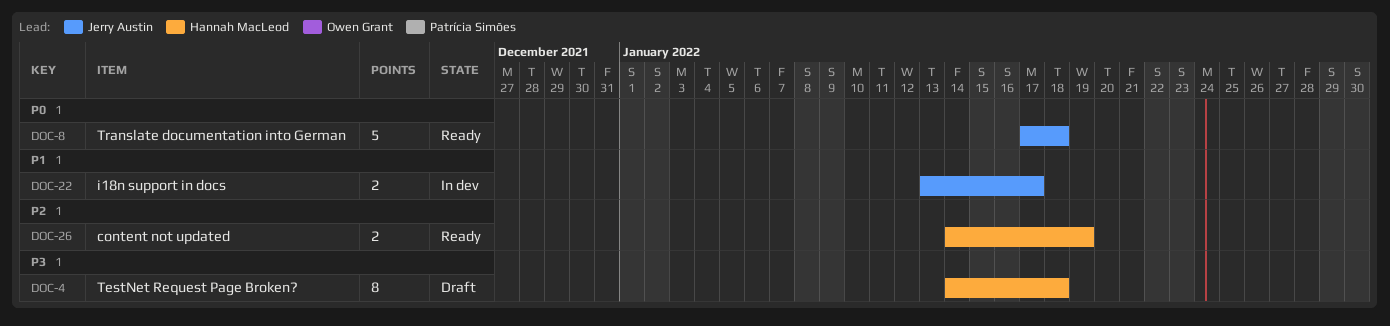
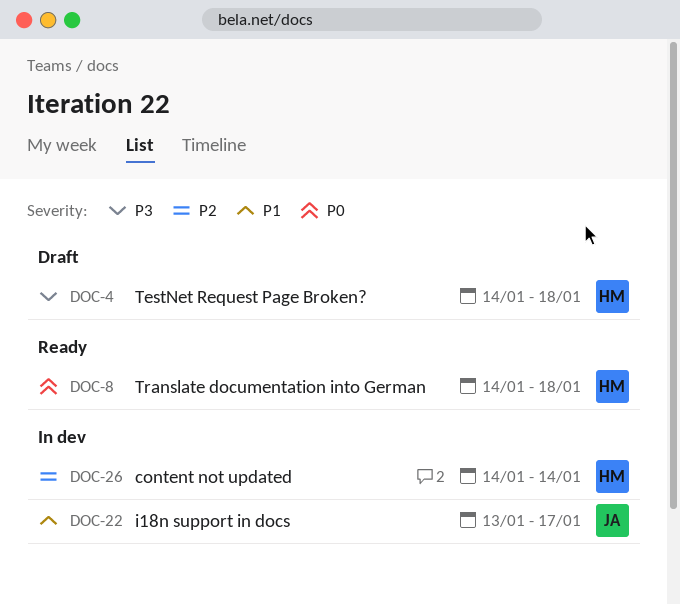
DOC-8, owner: Jerry Austin -> Hannah MacLeod
DOC-8, start: Jan 17 -> Jan 14
DOC-26, status: Ready -> In dev
DOC-26, due: Jan 19 -> Jan 14

